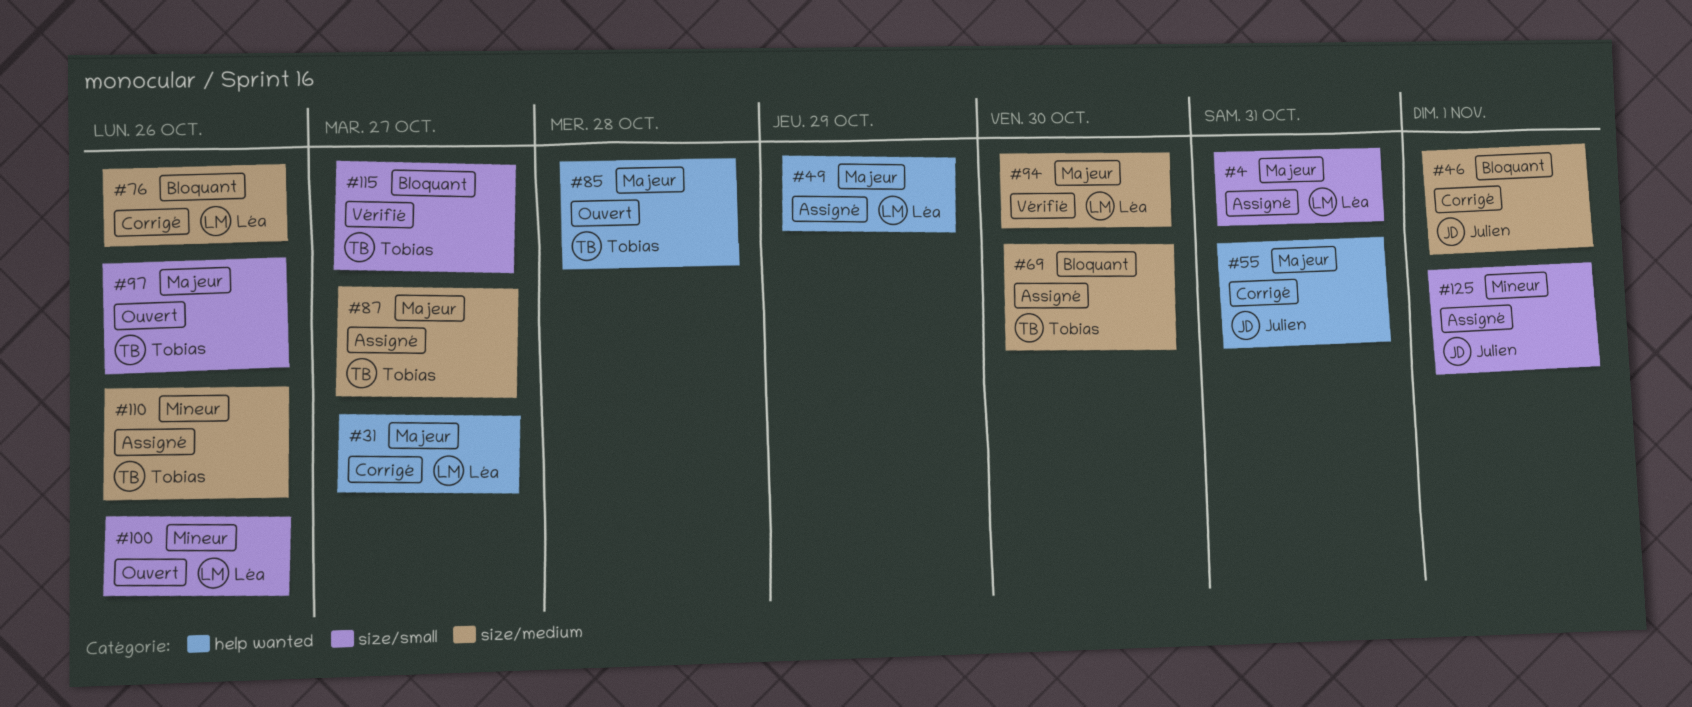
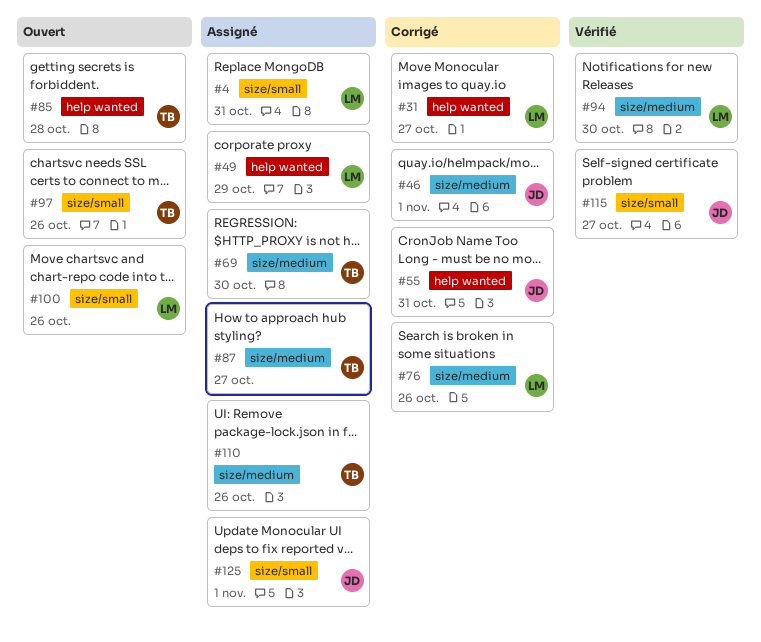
#115, owner: Tobias -> Julien

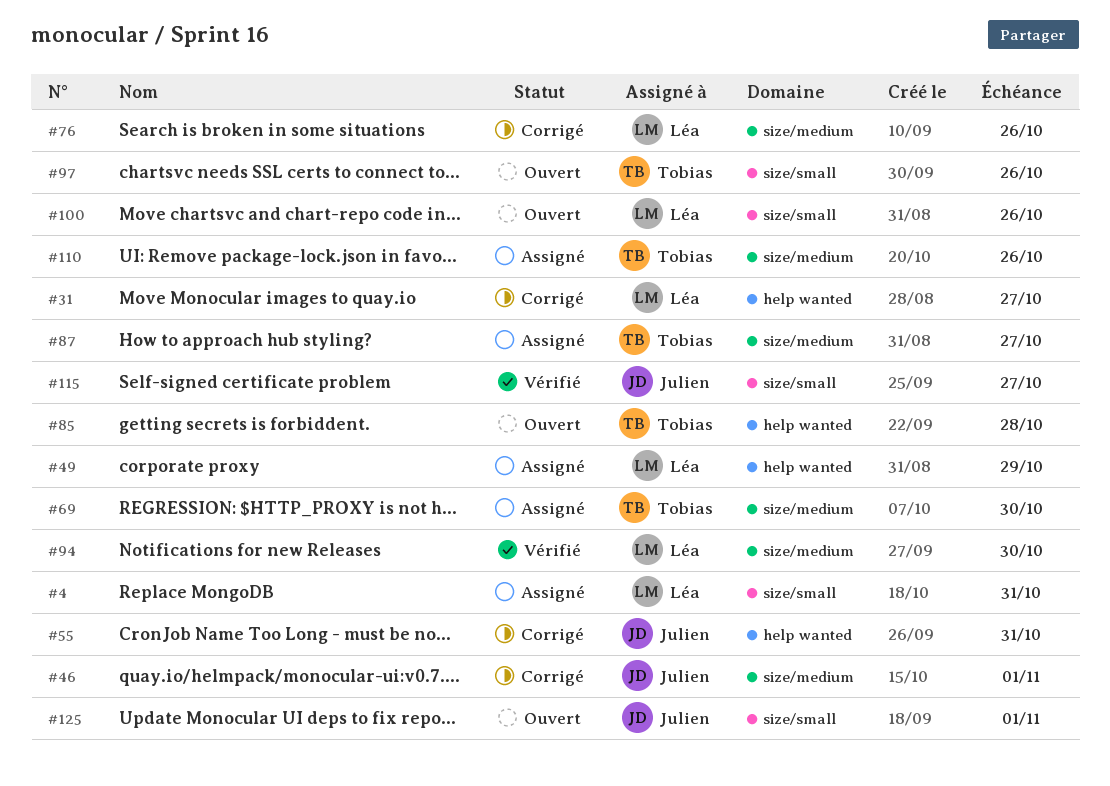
#125, status: Assigné -> Ouvert

